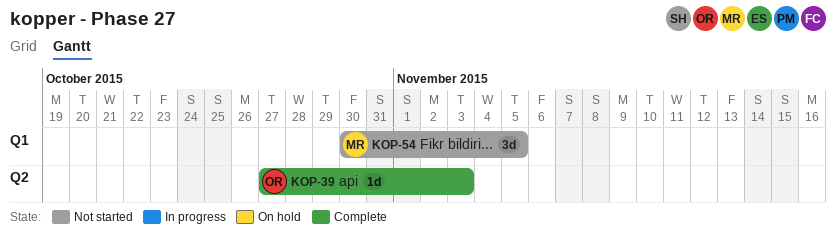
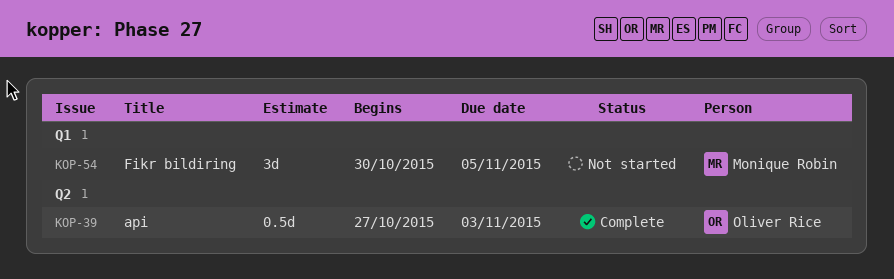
KOP-39, estimate: 1d -> 0.5d

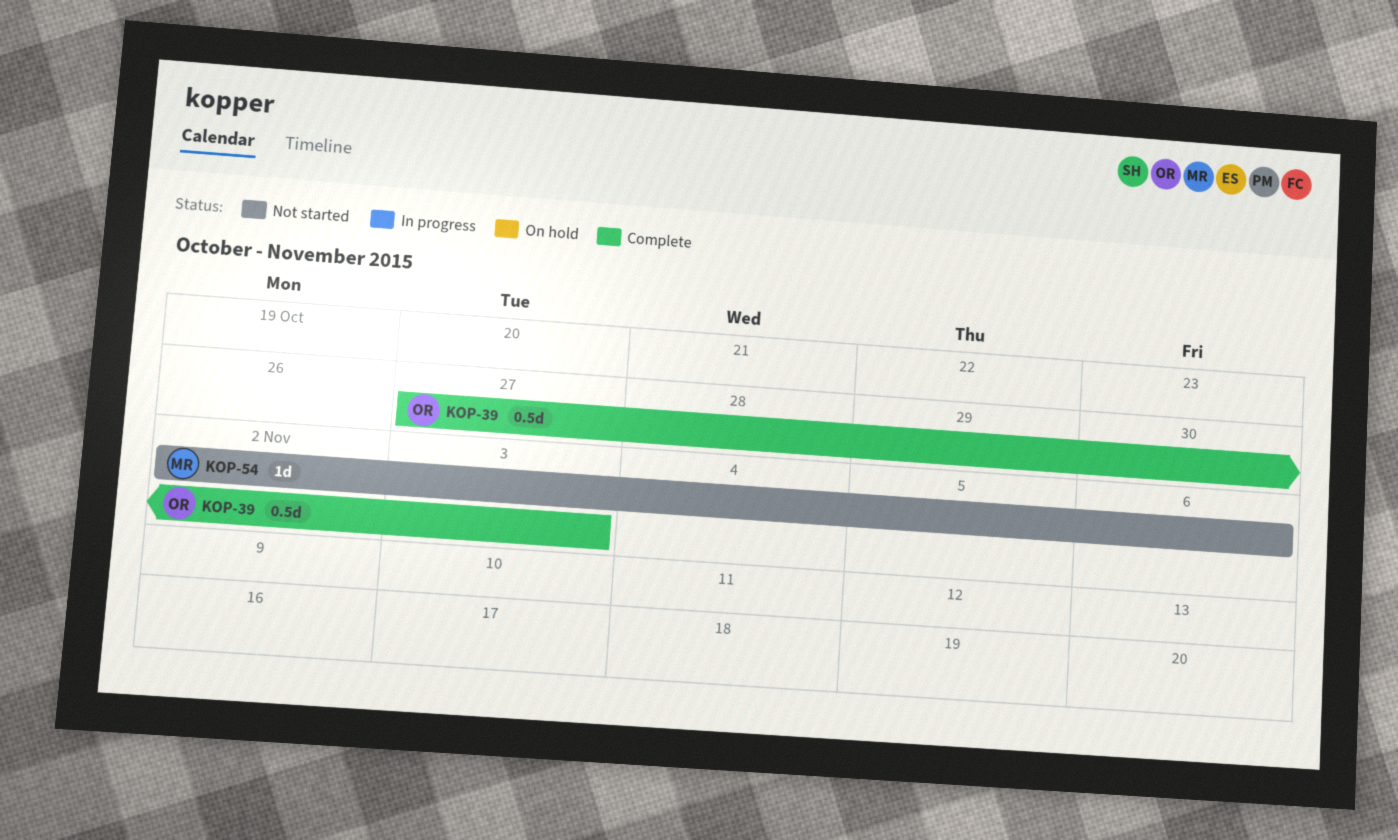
KOP-54, estimate: 3d -> 1d
KOP-54, start: Oct 30 -> Nov 2
KOP-54, due: Nov 5 -> Nov 6

